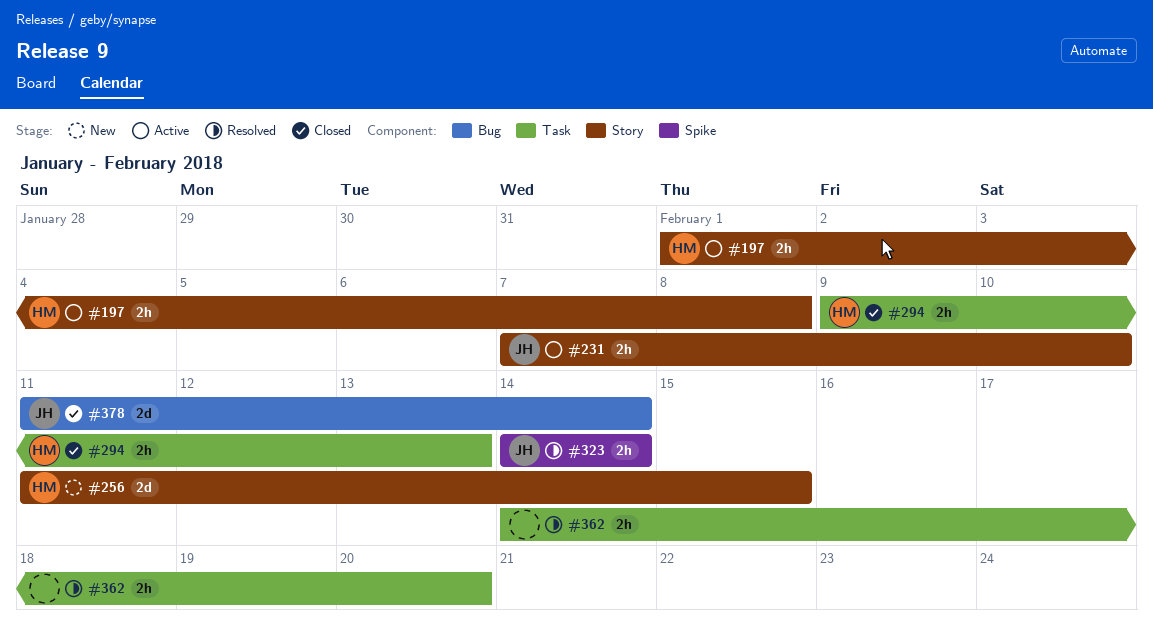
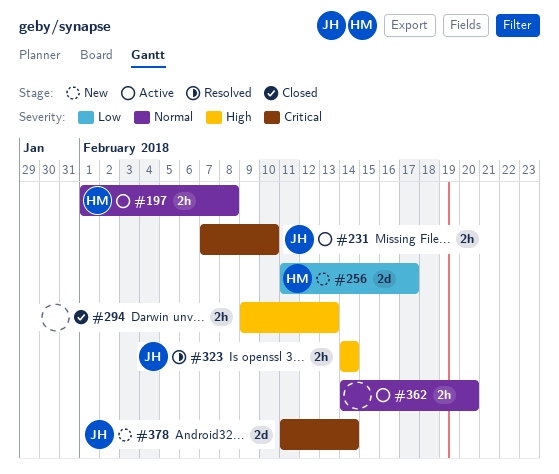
#256, due: Feb 15 -> Feb 17
#294, owner: HM -> none
#362, status: Resolved -> Active
#378, status: Closed -> New

